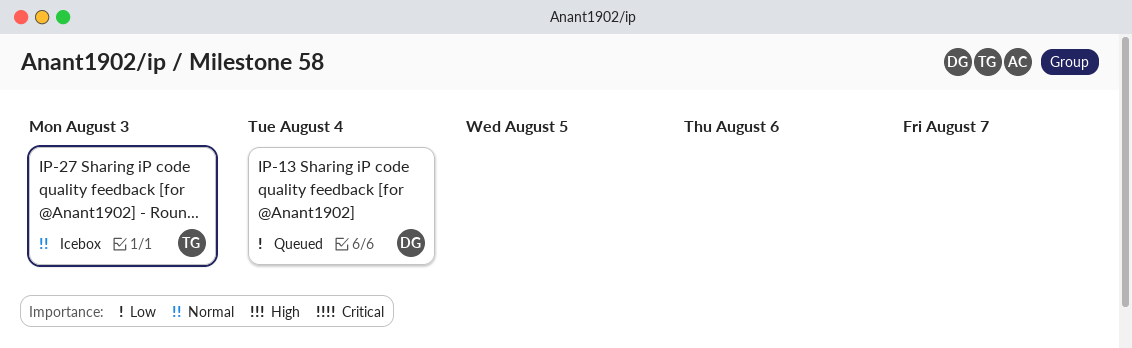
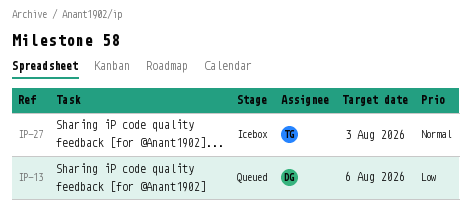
IP-13, due: Aug 4 -> Aug 6

